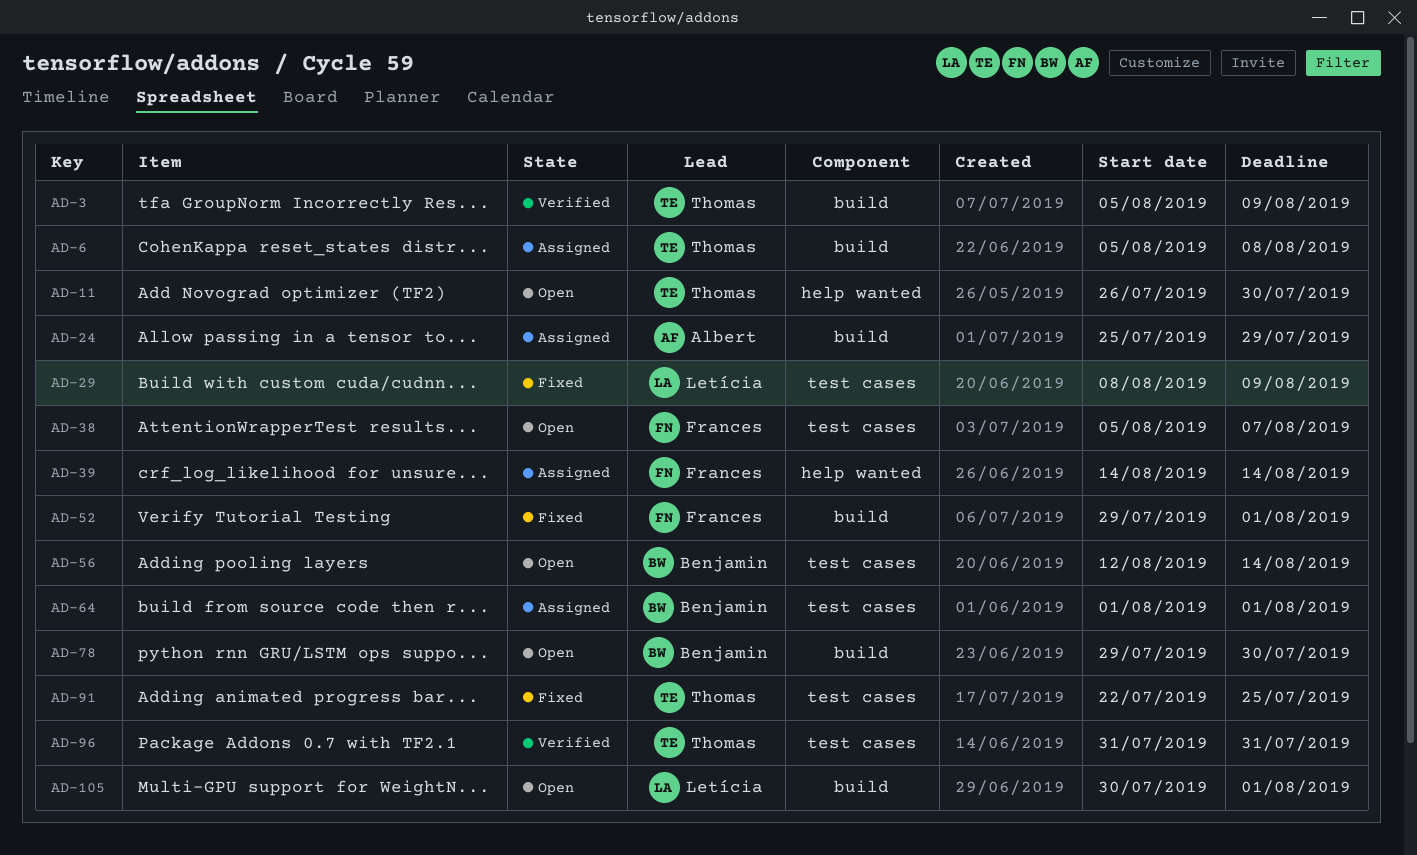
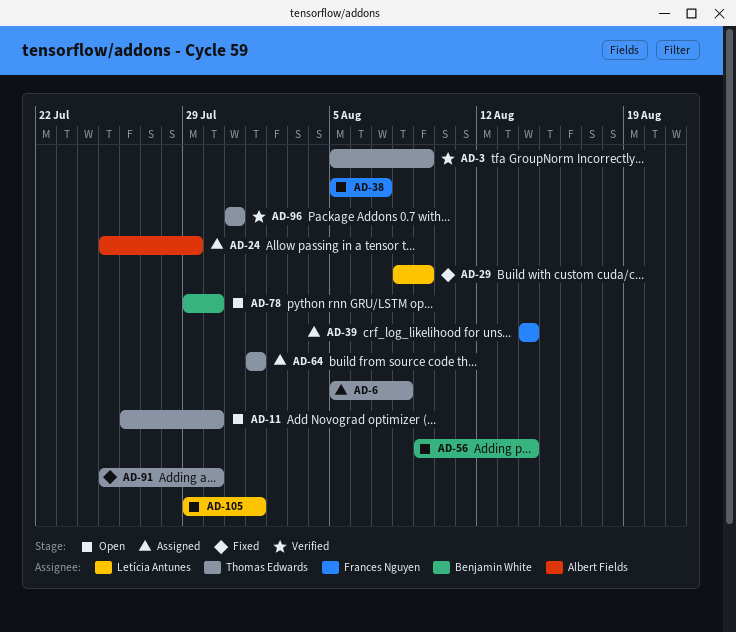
AD-52: present -> none
AD-56, start: Aug 12 -> Aug 9
AD-64, owner: Benjamin White -> Thomas Edwards
AD-91, start: Jul 22 -> Jul 25
AD-91, due: Jul 25 -> Jul 30
AD-105, start: Jul 30 -> Jul 29

